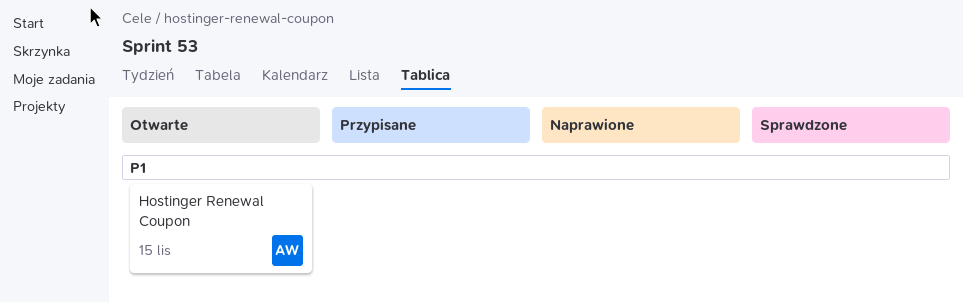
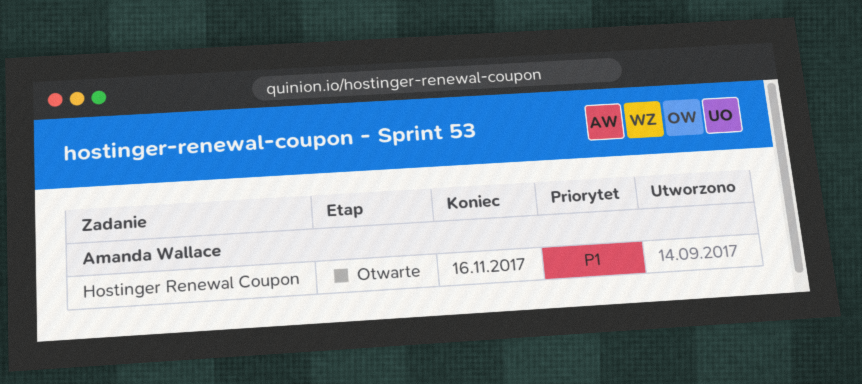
Hostinger Renewal Coupon, due: Nov 15 -> Nov 16

